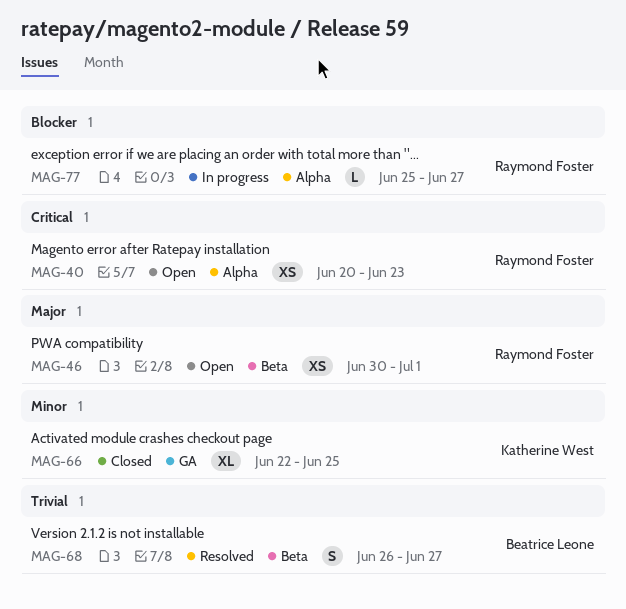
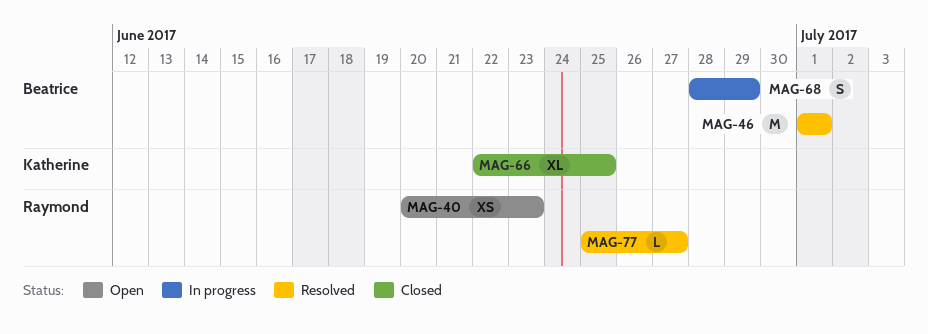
MAG-46, status: Open -> Resolved
MAG-46, owner: Raymond Foster -> Beatrice Leone
MAG-46, estimate: XS -> M
MAG-46, start: Jun 30 -> Jul 1
MAG-68, status: Resolved -> In progress
MAG-68, start: Jun 26 -> Jun 28
MAG-68, due: Jun 27 -> Jun 29
MAG-77, status: In progress -> Resolved

